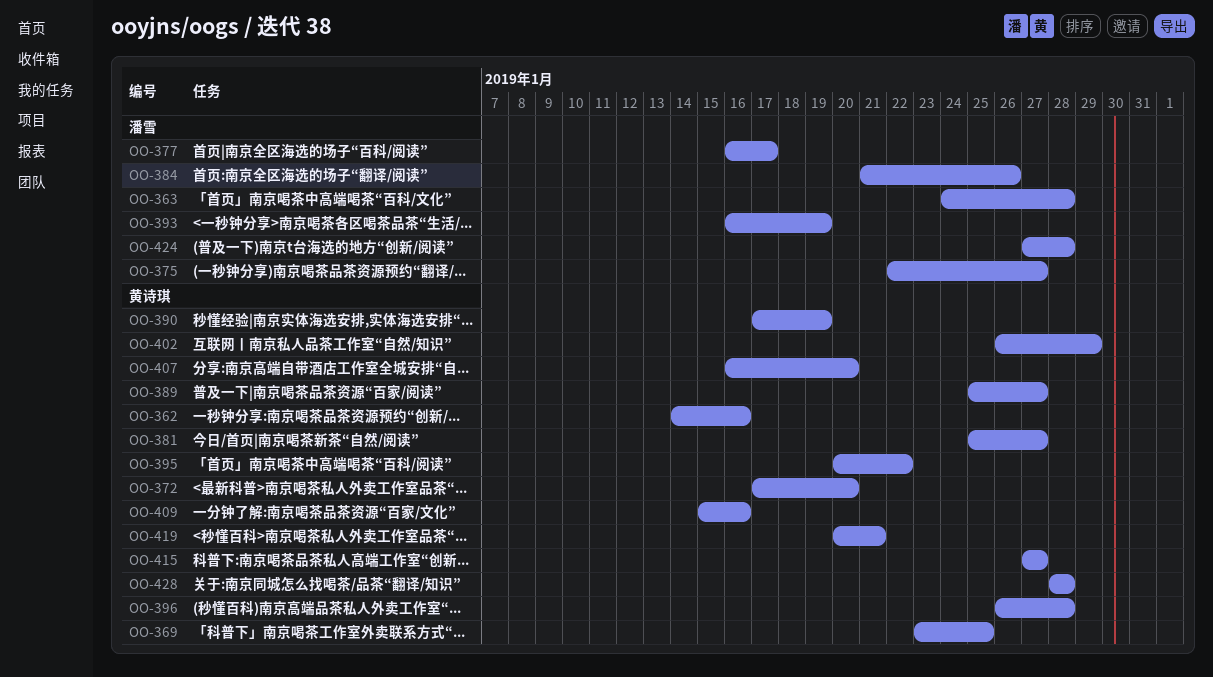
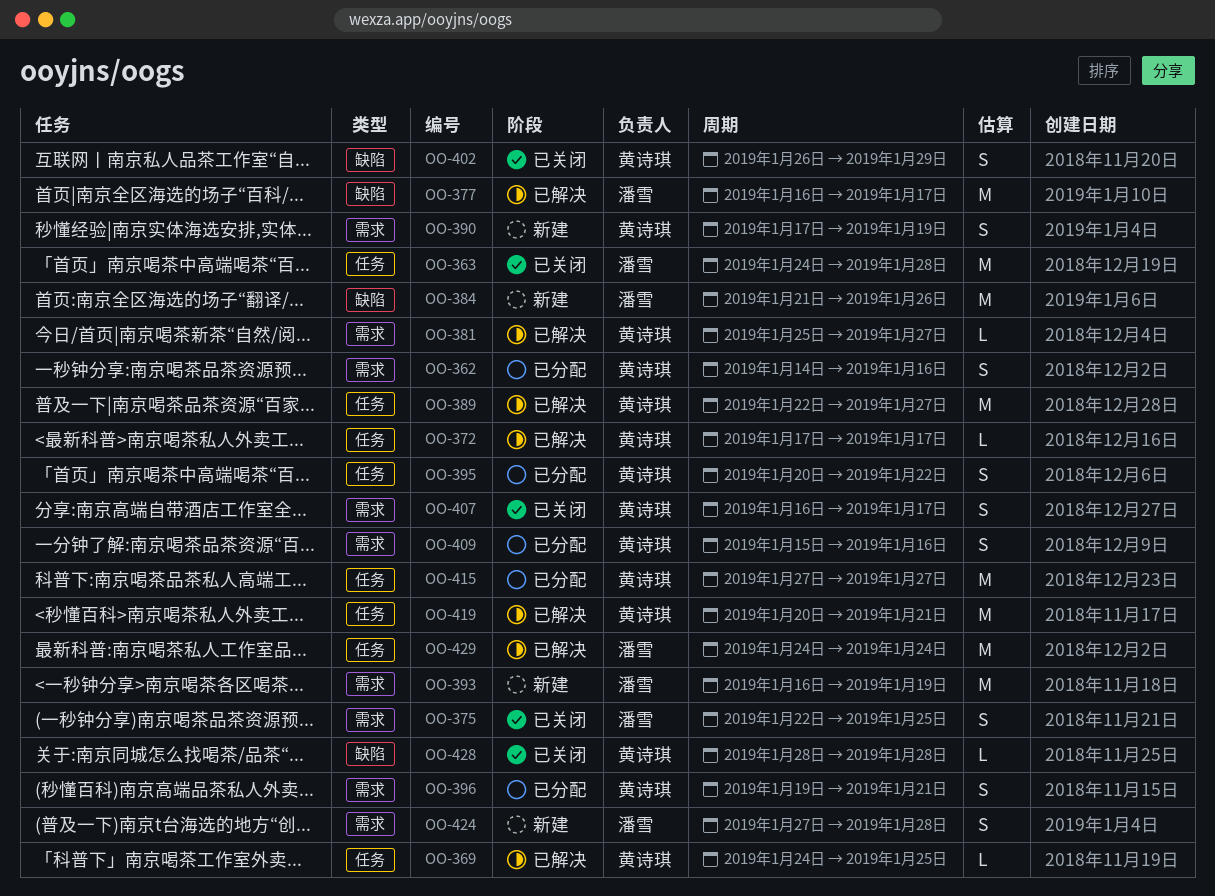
OO-369, start: Jan 23 -> Jan 24
OO-372, due: Jan 20 -> Jan 17
OO-375, due: Jan 27 -> Jan 25
OO-389, start: Jan 25 -> Jan 22
OO-396, start: Jan 26 -> Jan 19
OO-396, due: Jan 28 -> Jan 21
OO-407, due: Jan 20 -> Jan 17
OO-429: none -> present

